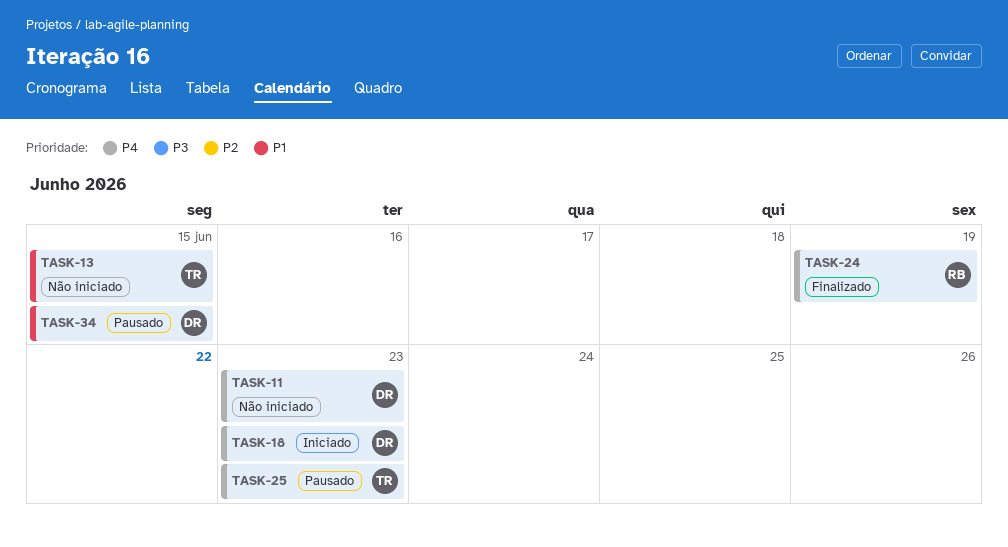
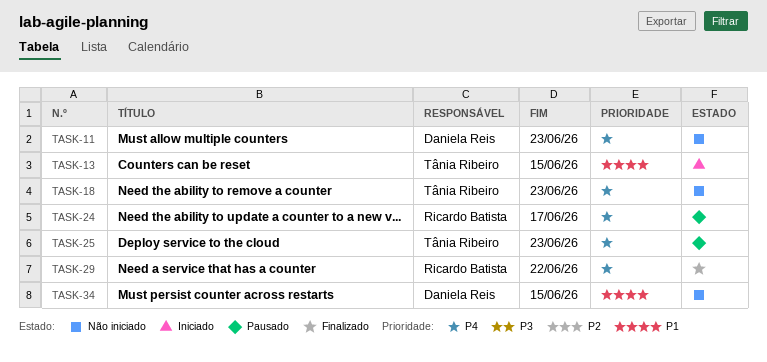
TASK-13, status: Não iniciado -> Iniciado
TASK-18, status: Iniciado -> Não iniciado
TASK-18, owner: Daniela Reis -> Tânia Ribeiro
TASK-24, status: Finalizado -> Pausado
TASK-24, due: Jun 19 -> Jun 17
TASK-29: none -> present
TASK-34, status: Pausado -> Não iniciado

